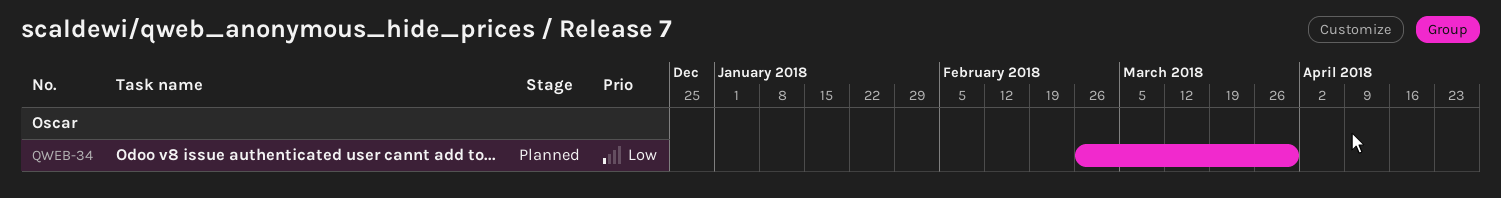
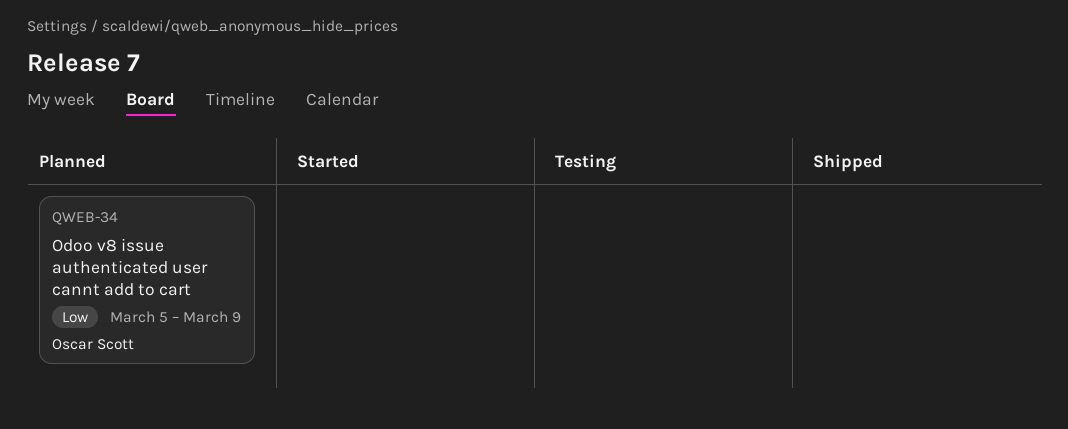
QWEB-34, start: Feb 26 -> Mar 5
QWEB-34, due: Mar 30 -> Mar 9

